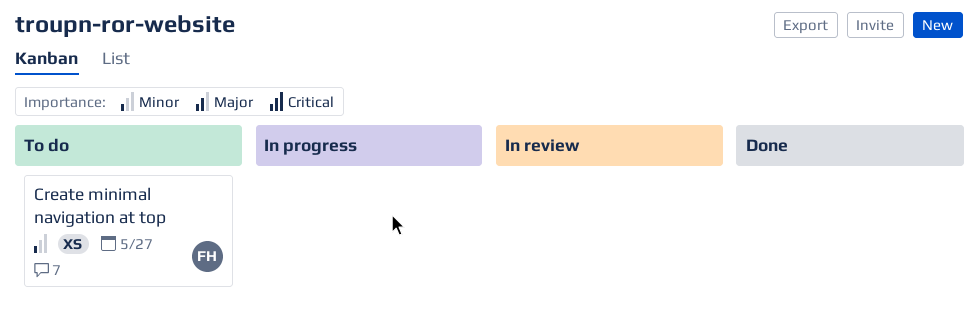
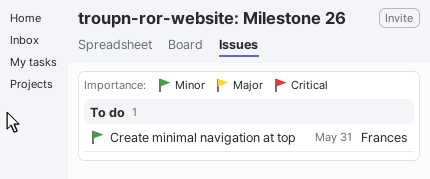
Create minimal navigation at top, due: May 27 -> May 31

